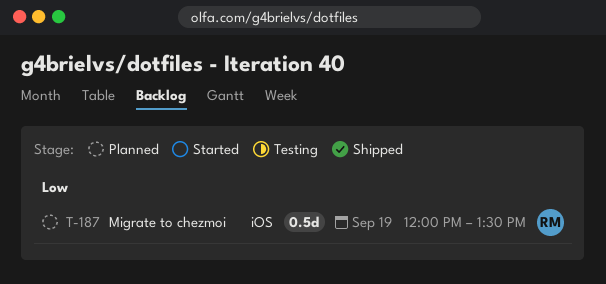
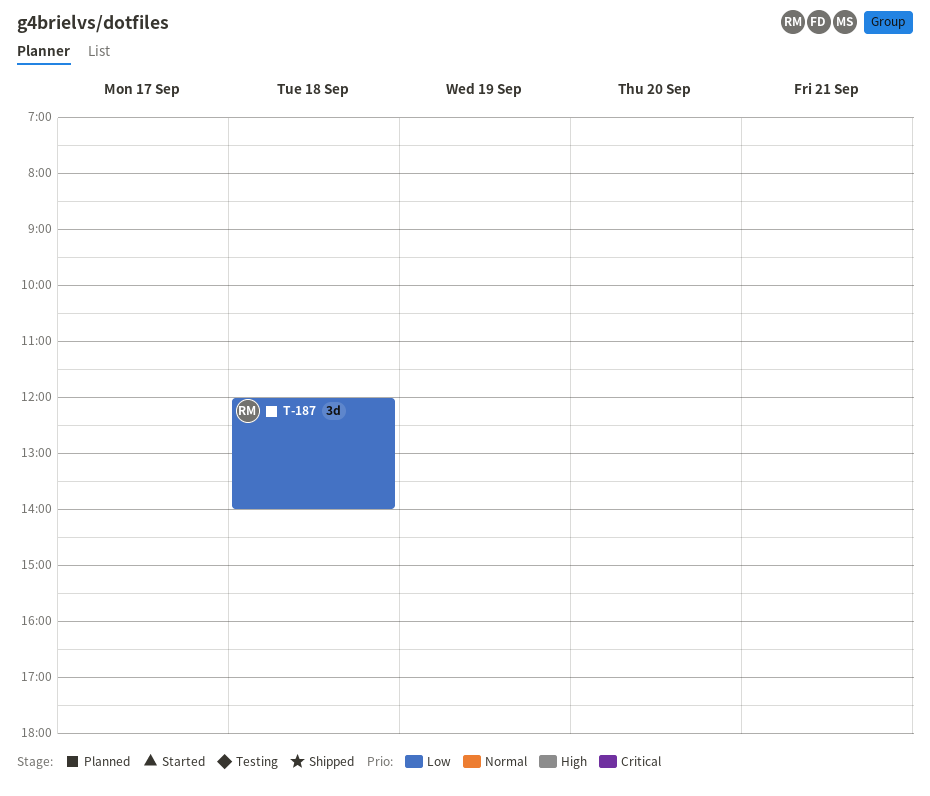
T-187, estimate: 0.5d -> 3d
T-187, day: Sep 19 -> Sep 18
T-187, ends: 13:30 -> 14:00

